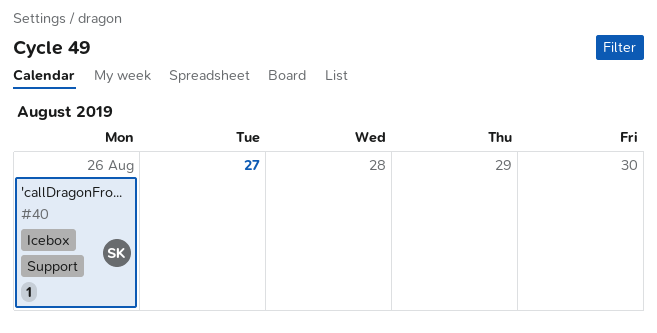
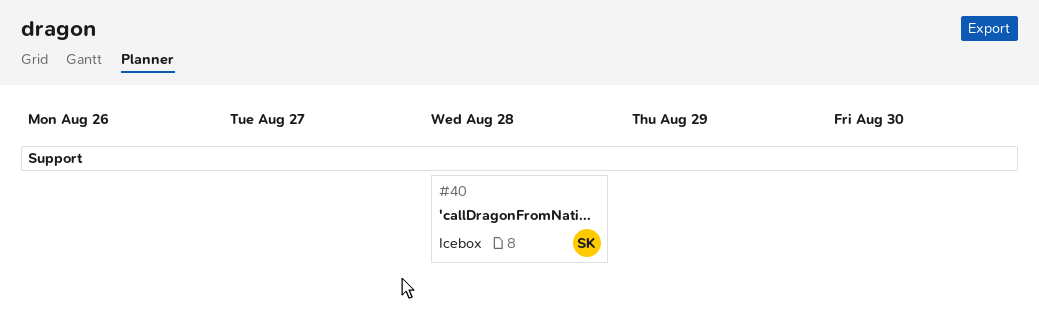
#40, due: Aug 26 -> Aug 28

